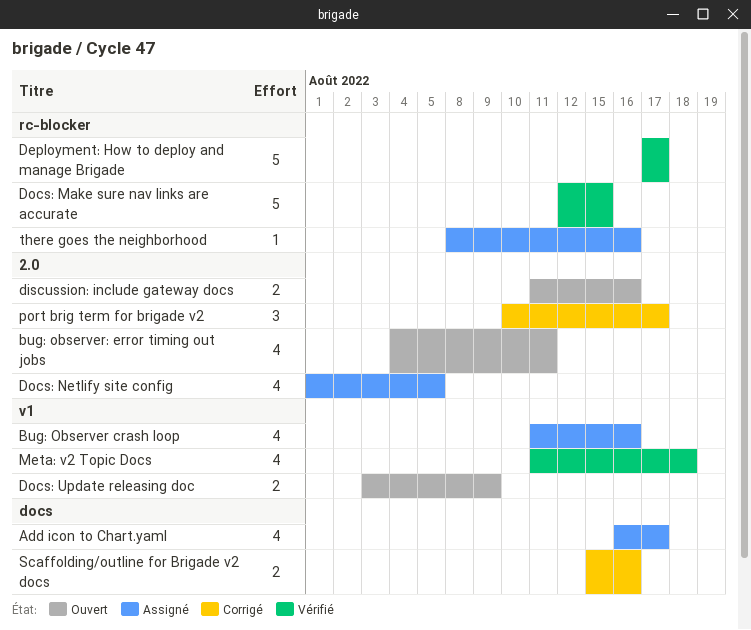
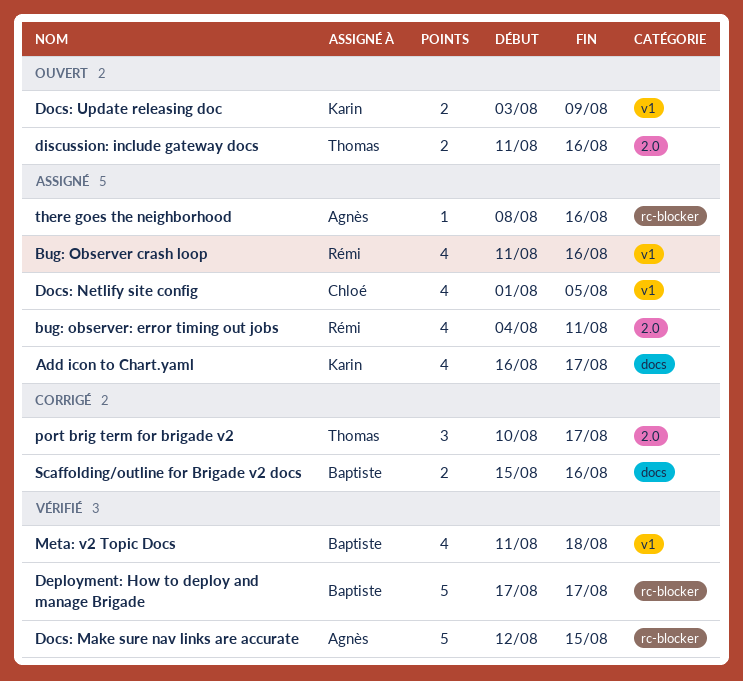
bug: observer: error timing out jobs, status: Ouvert -> Assigné
Docs: Netlify site config, label: 2.0 -> v1

